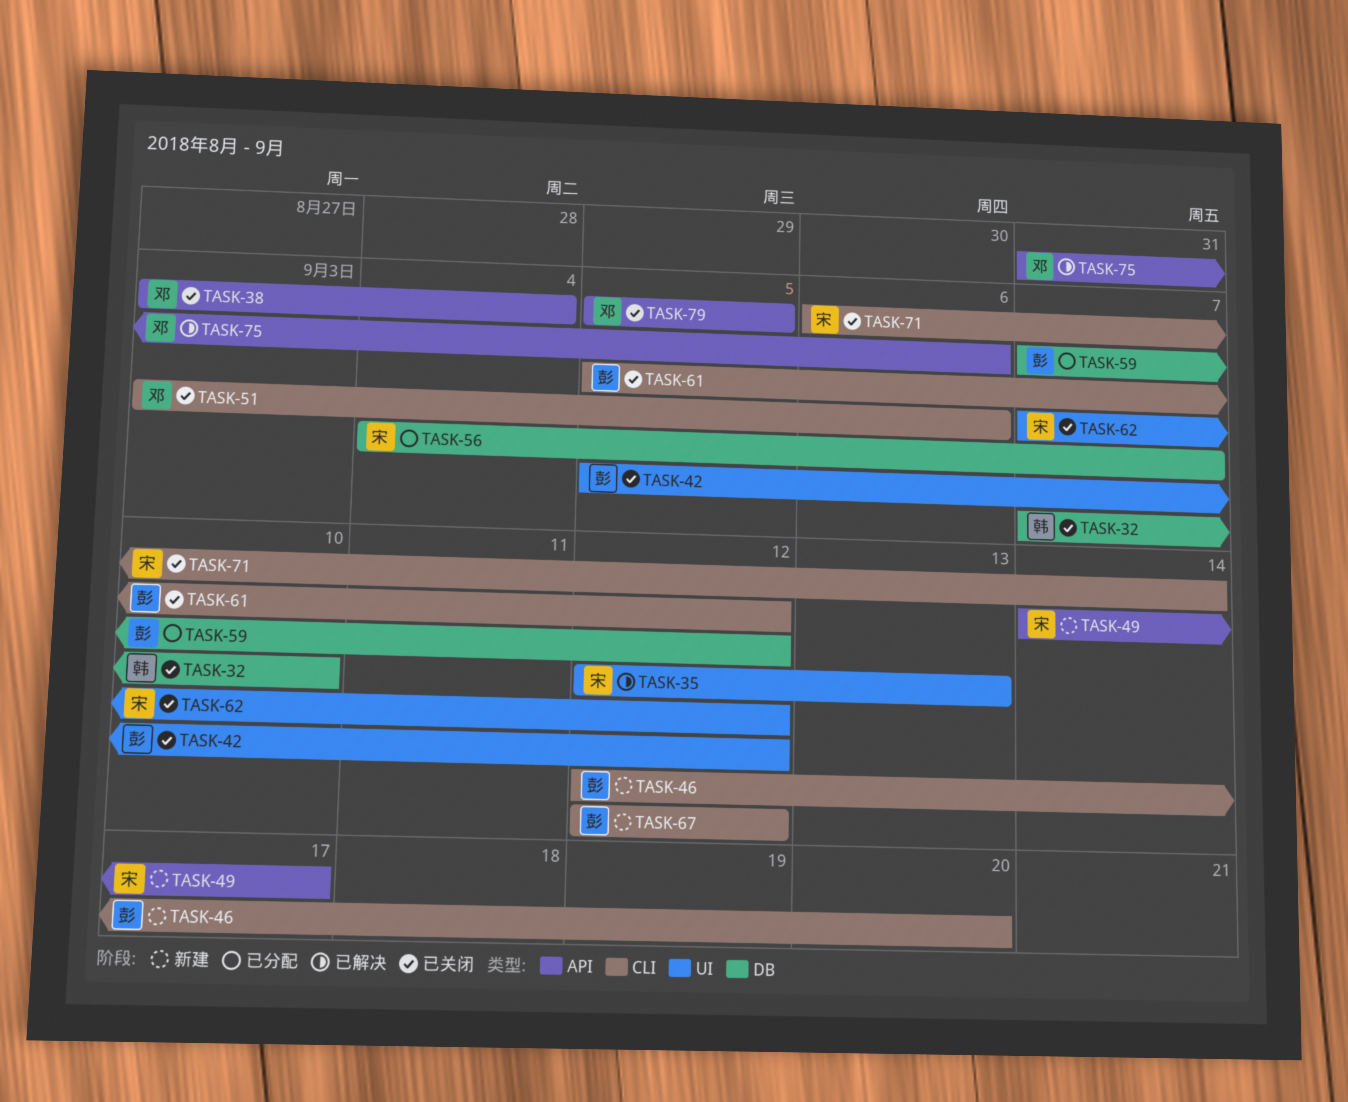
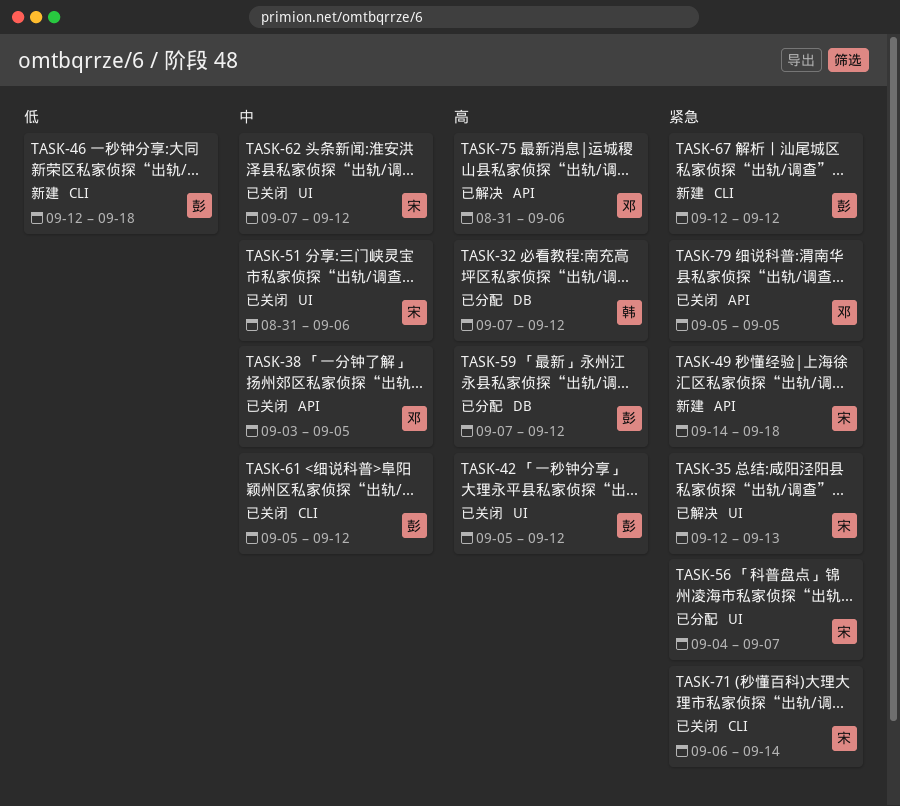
TASK-32, status: 已关闭 -> 已分配
TASK-32, due: Sep 10 -> Sep 12
TASK-38, due: Sep 4 -> Sep 5
TASK-46, due: Sep 20 -> Sep 18
TASK-49, due: Sep 17 -> Sep 18
TASK-51, owner: 邓 -> 宋
TASK-51, label: CLI -> UI
TASK-51, start: Sep 3 -> Aug 31
TASK-56, label: DB -> UI

